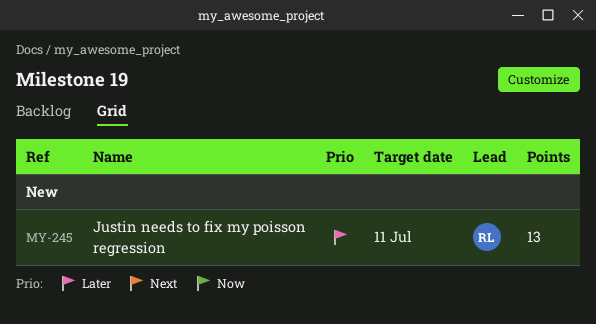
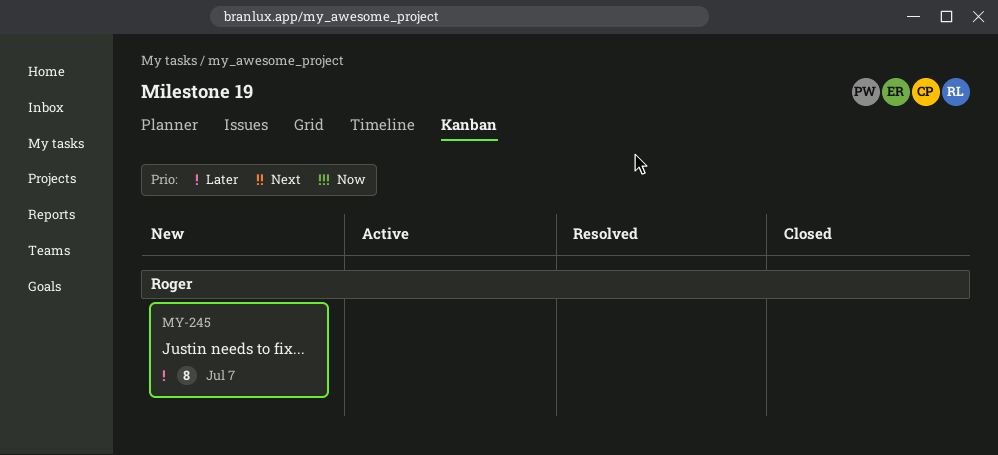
MY-245, estimate: 13 -> 8
MY-245, due: Jul 11 -> Jul 7

